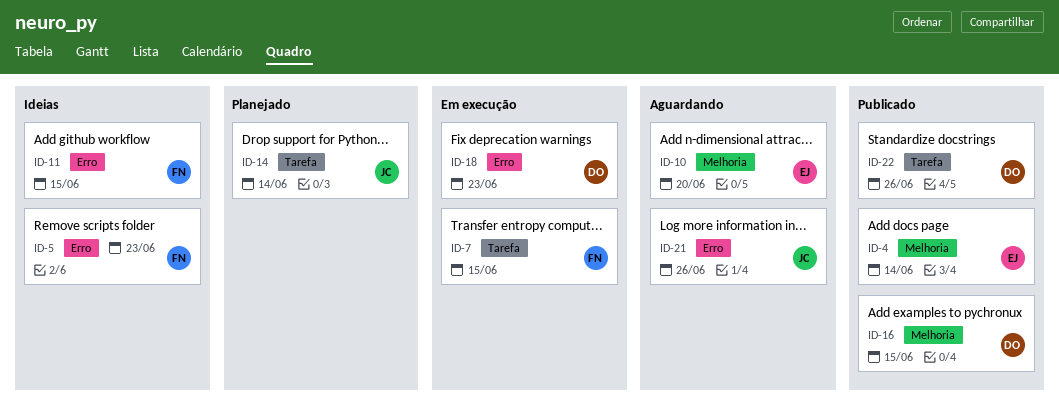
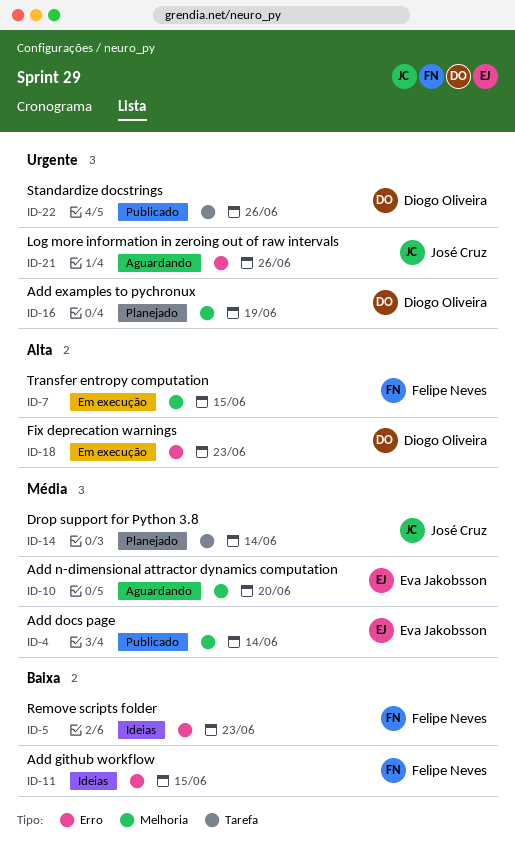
ID-7, label: Tarefa -> Melhoria
ID-16, status: Publicado -> Planejado
ID-16, due: Jun 15 -> Jun 19

